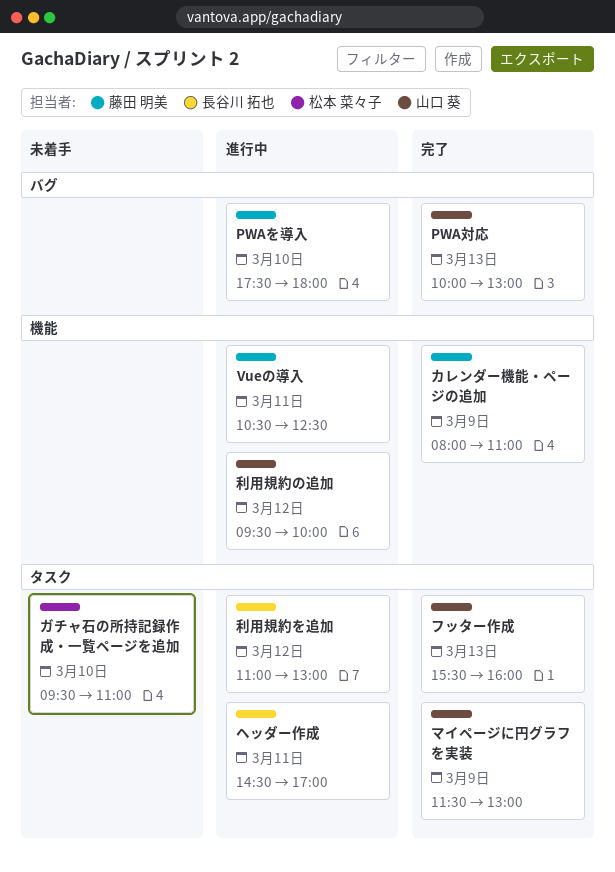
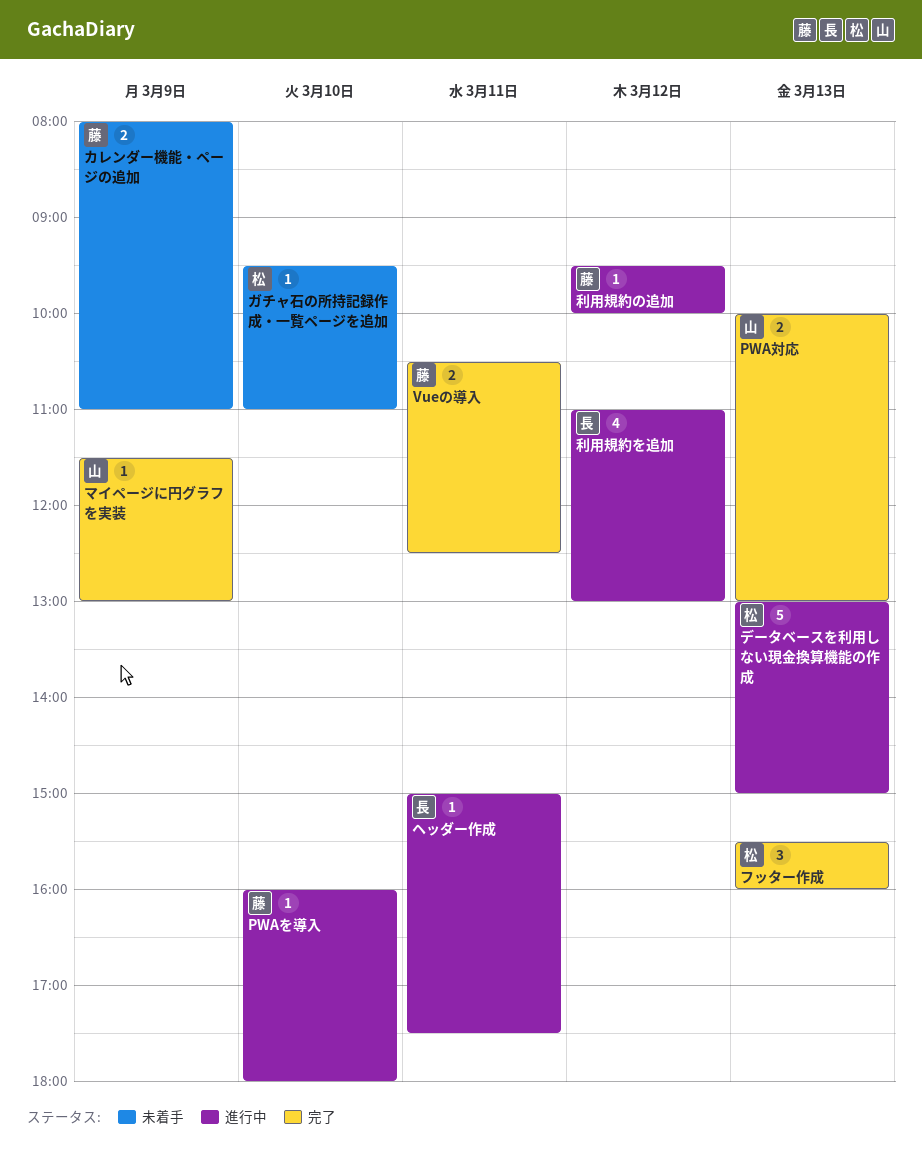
PWAを導入, begins: 17:30 -> 16:00
Vueの導入, status: 進行中 -> 完了
カレンダー機能・ページの追加, status: 完了 -> 未着手
データベースを利用しない現金換算機能の作成: none -> present
フッター作成, owner: 山口 葵 -> 松本 菜々子
ヘッダー作成, begins: 14:30 -> 15:00
ヘッダー作成, ends: 17:00 -> 17:30
利用規約の追加, owner: 山口 葵 -> 藤田 明美

